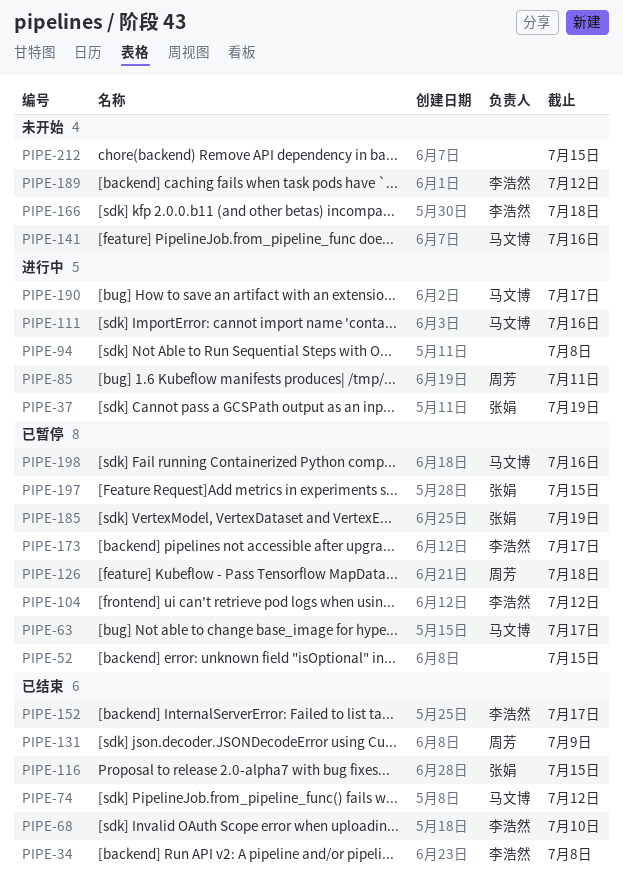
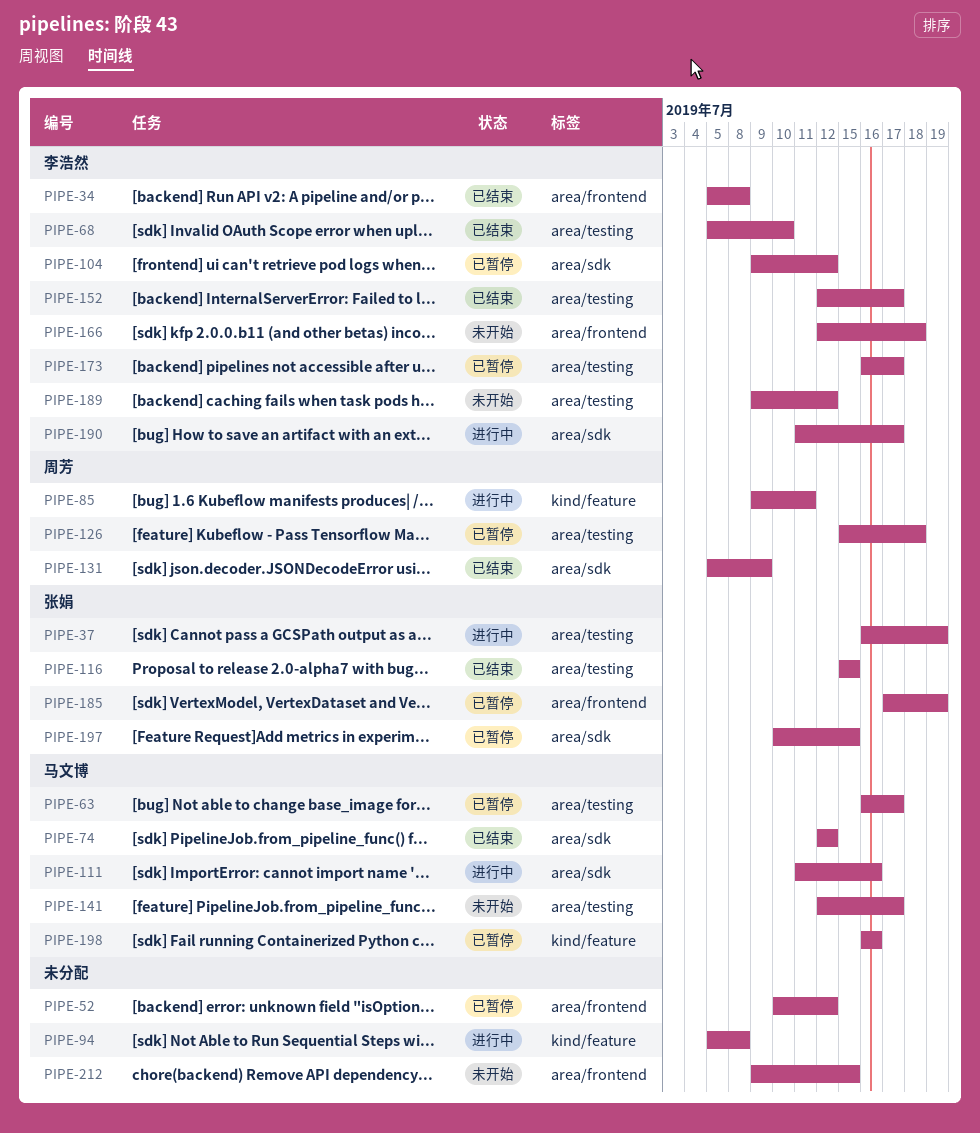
PIPE-52, due: Jul 15 -> Jul 12
PIPE-141, due: Jul 16 -> Jul 17
PIPE-190, owner: 马文博 -> 李浩然

